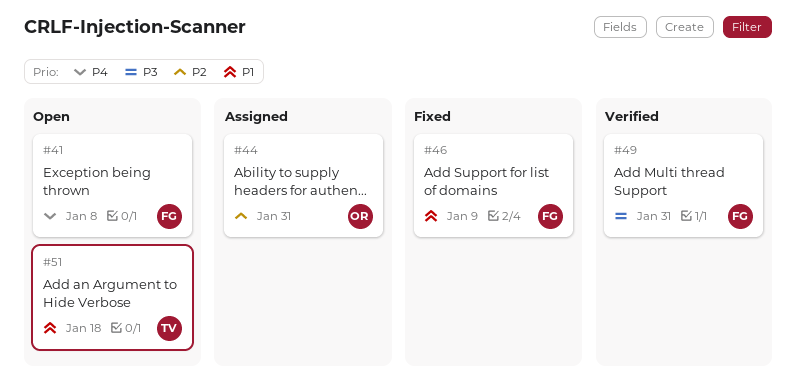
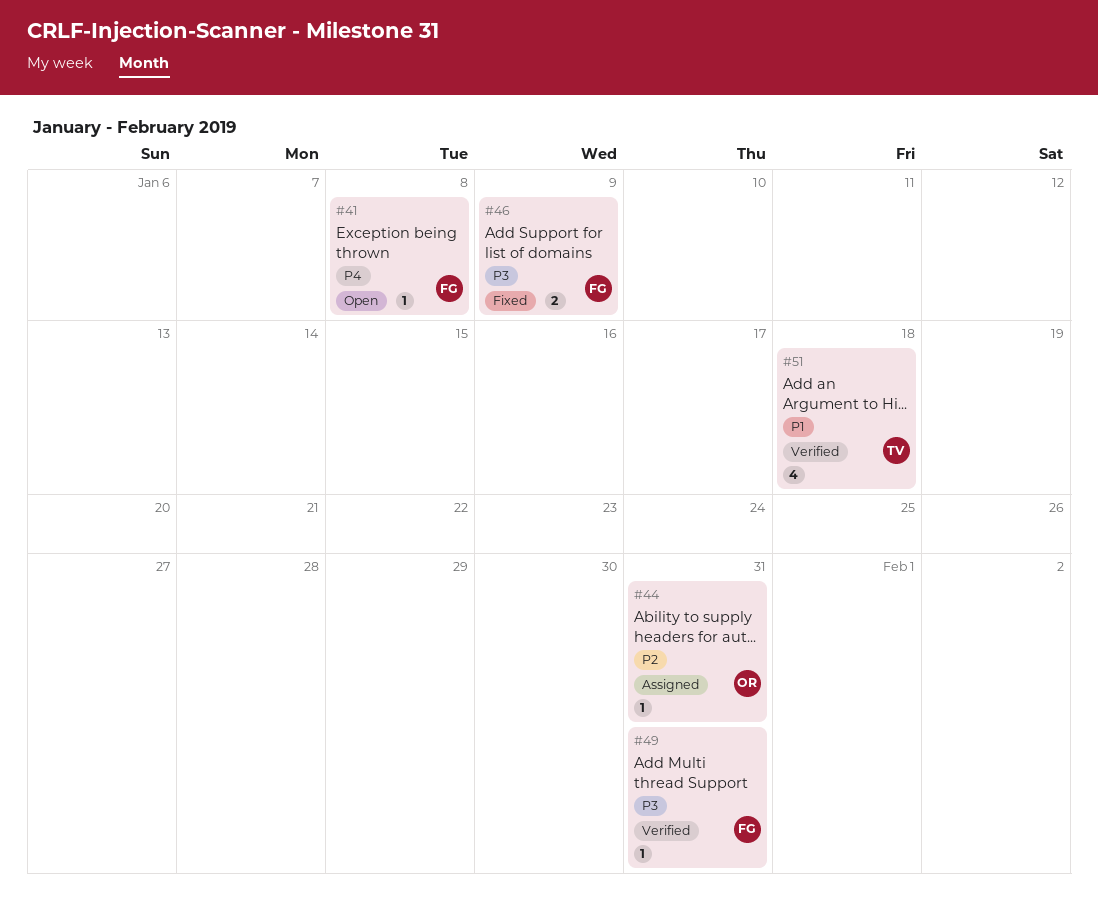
#46, priority: P1 -> P3
#51, status: Open -> Verified

